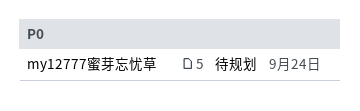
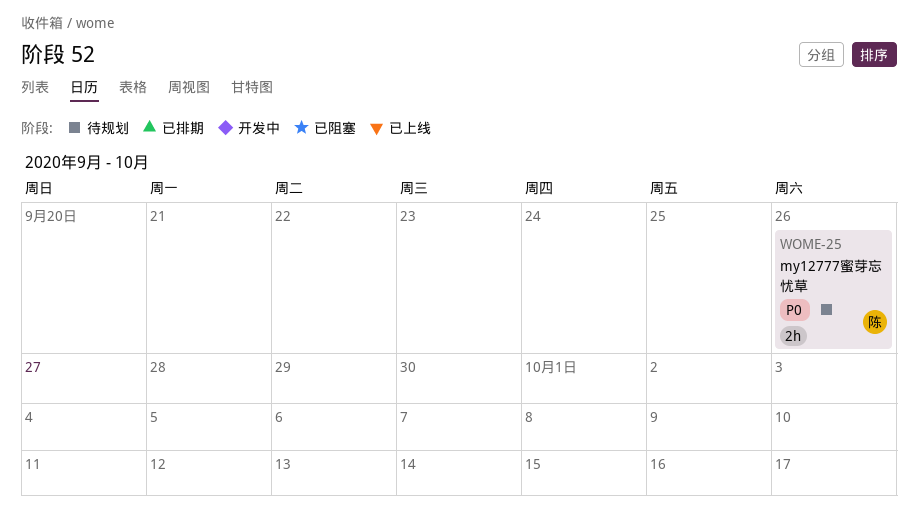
my12777蜜芽忘忧草, due: Sep 24 -> Sep 26

